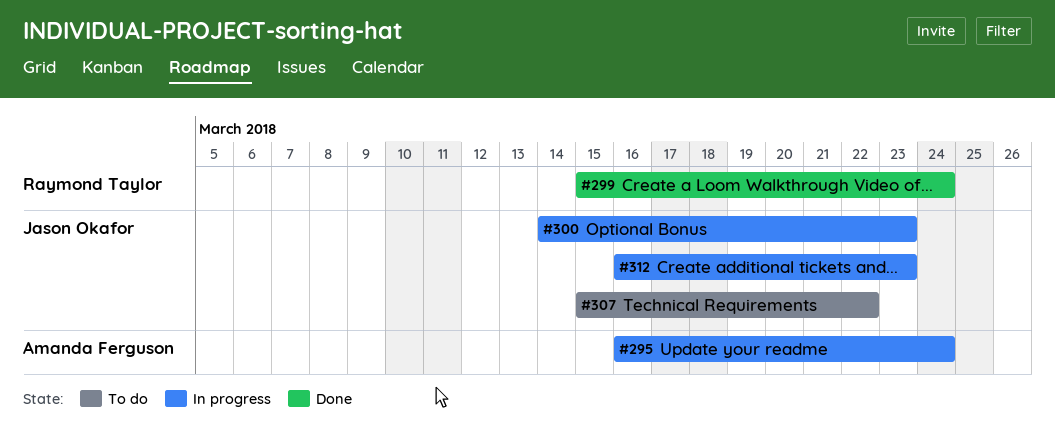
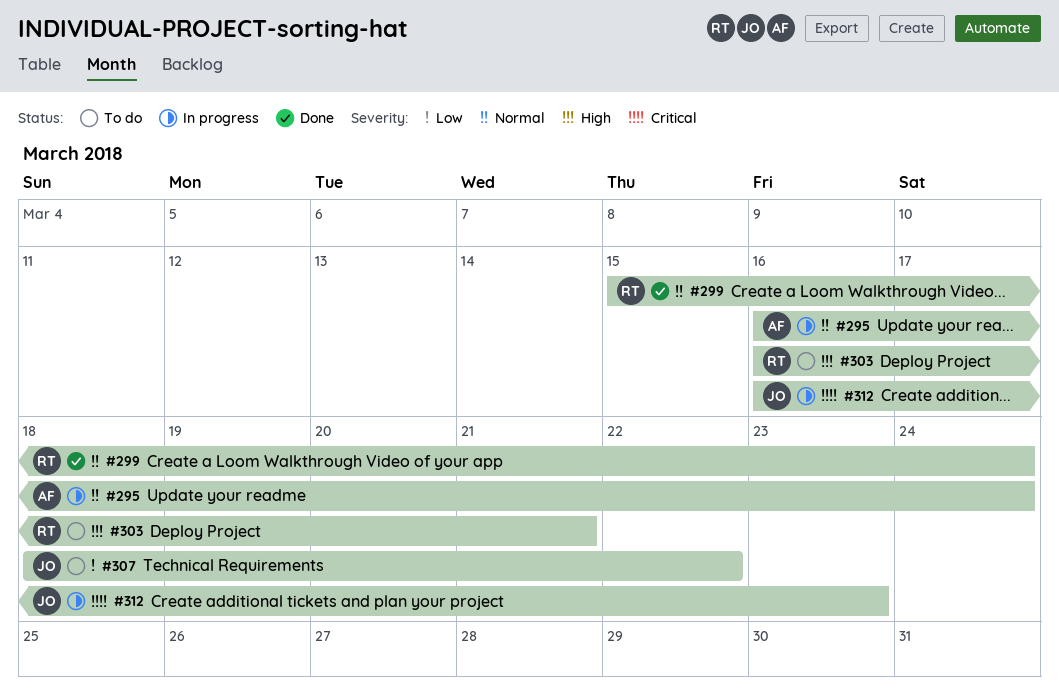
#300: present -> none
#303: none -> present
#307, start: Mar 15 -> Mar 18

